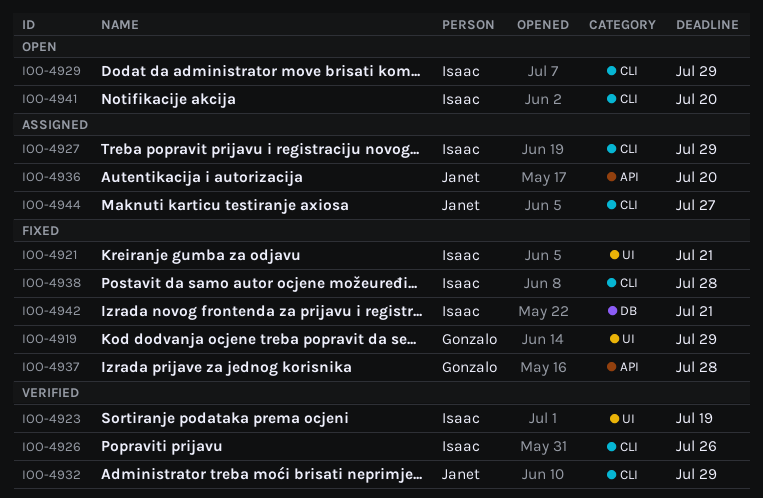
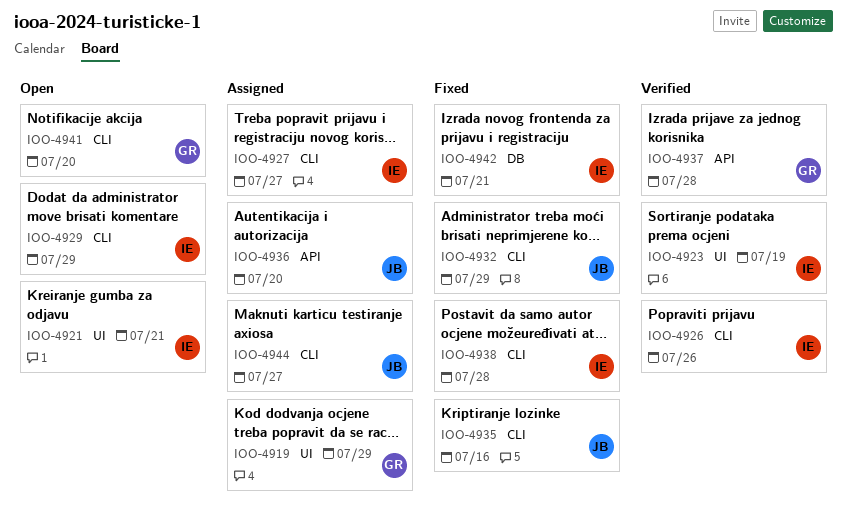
IOO-4919, status: Fixed -> Assigned
IOO-4921, status: Fixed -> Open
IOO-4927, due: Jul 29 -> Jul 27
IOO-4932, status: Verified -> Fixed
IOO-4935: none -> present
IOO-4937, status: Fixed -> Verified
IOO-4941, owner: Isaac -> Gonzalo

